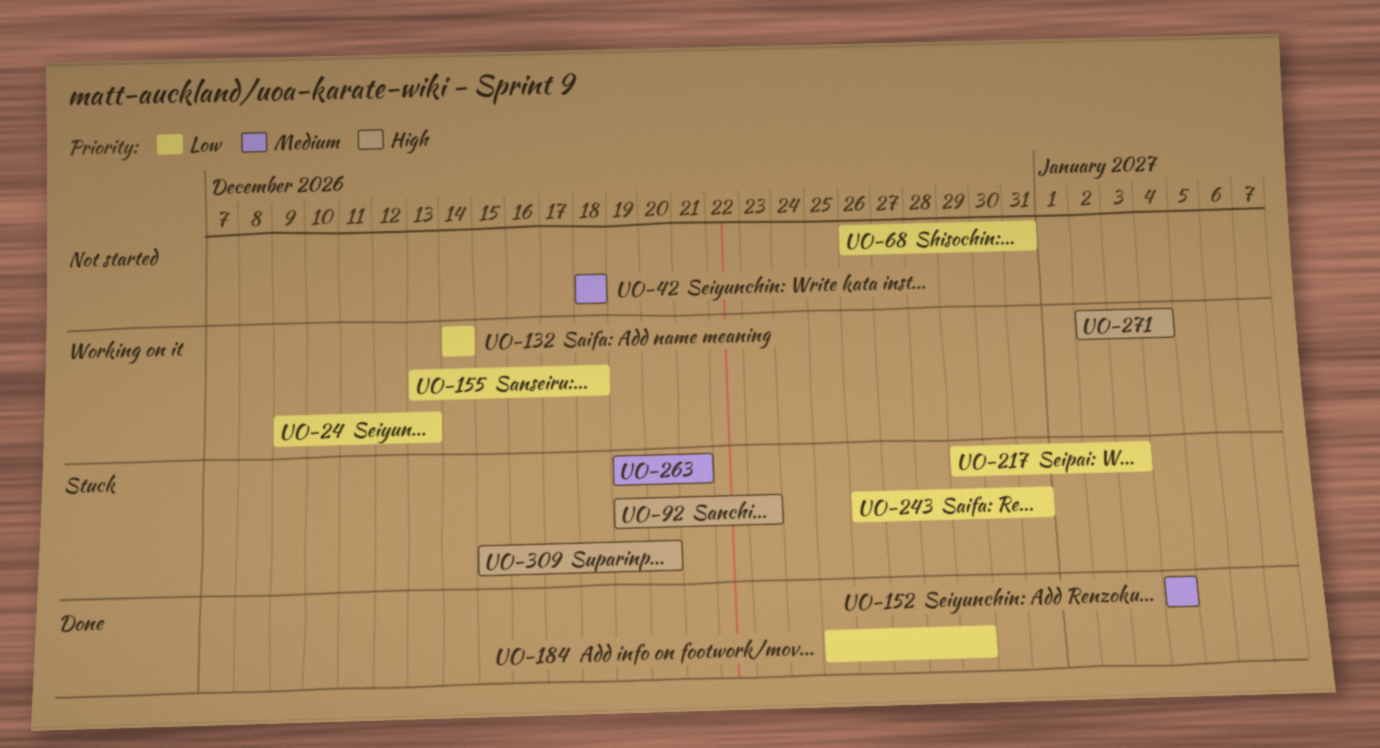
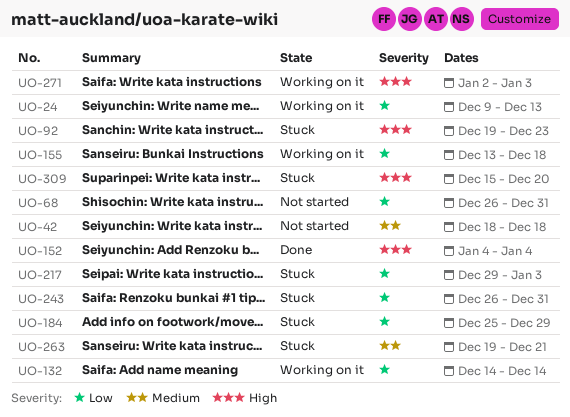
UO-152, priority: Medium -> High
UO-184, status: Done -> Stuck
UO-271, due: Jan 4 -> Jan 3

